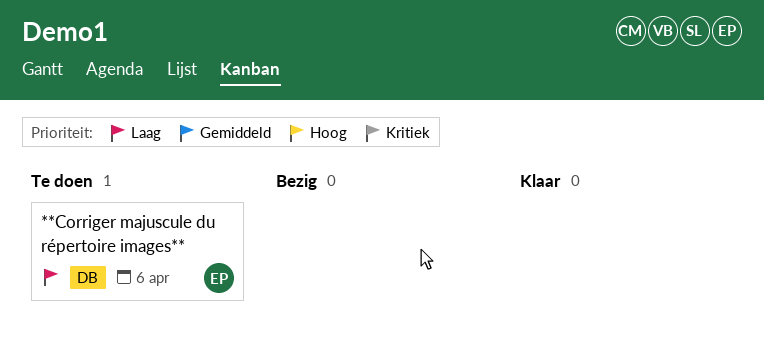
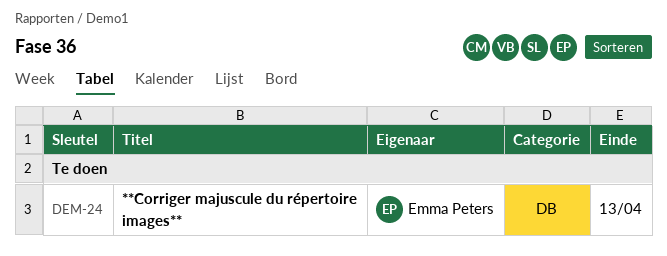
**Corriger majuscule du répertoire images**, due: Apr 6 -> Apr 13

